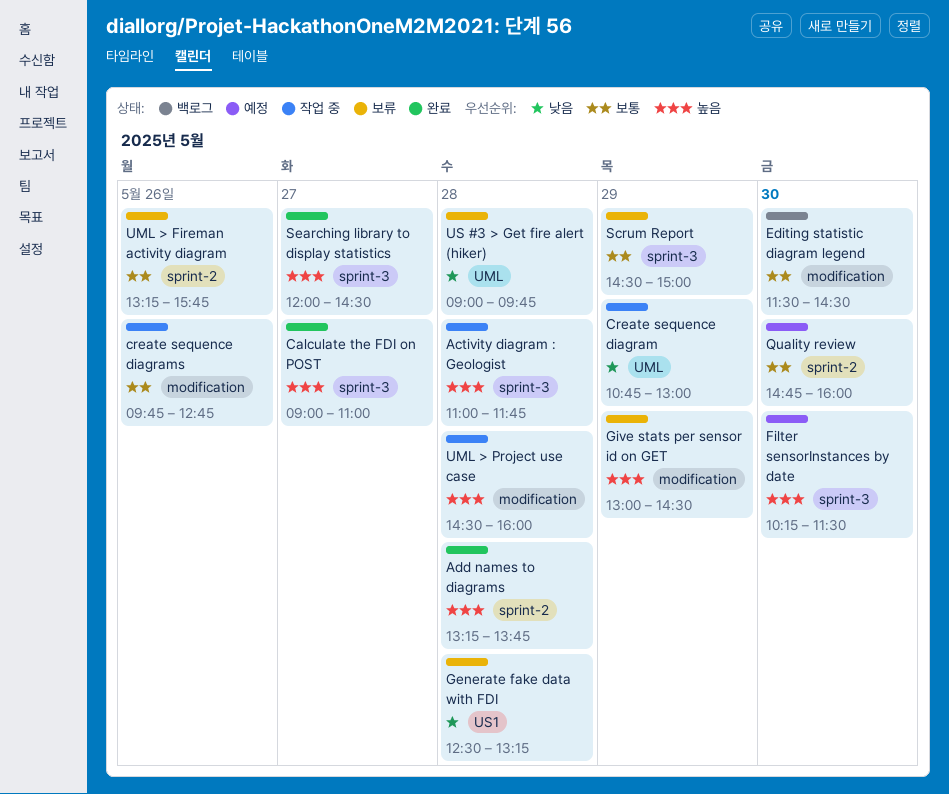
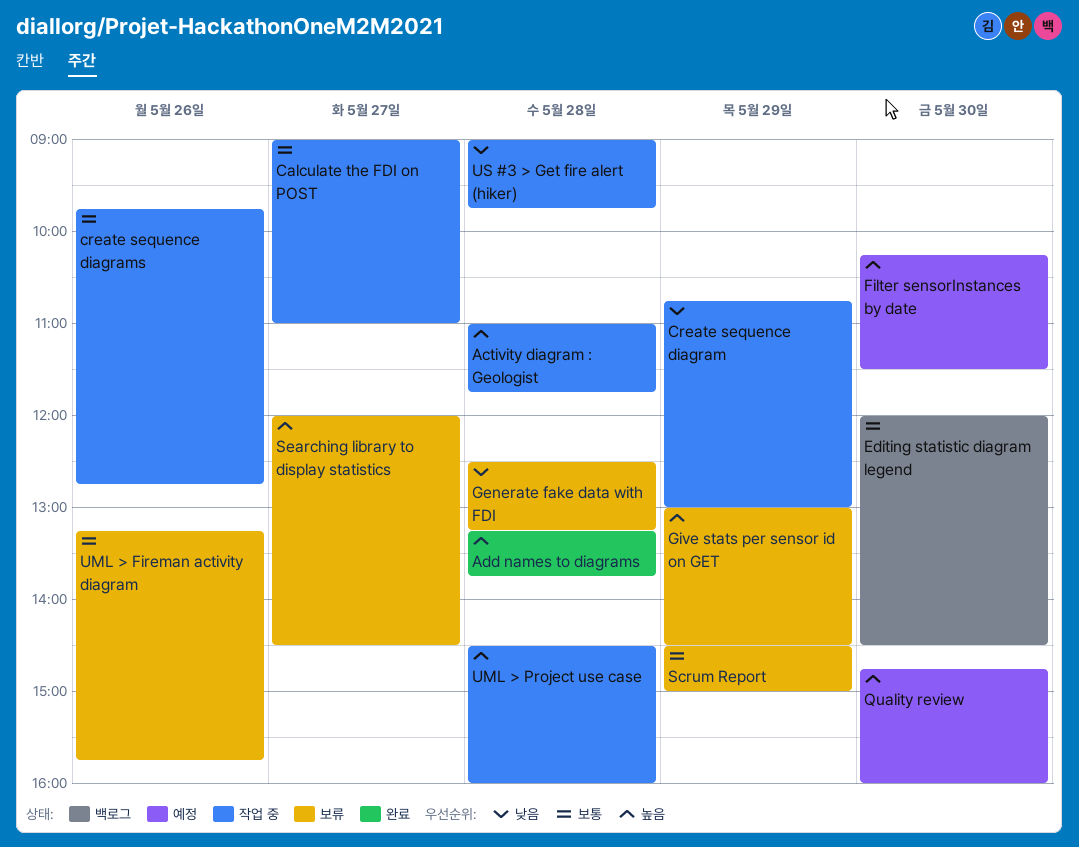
Calculate the FDI on POST, status: 완료 -> 작업 중
Calculate the FDI on POST, priority: 높음 -> 보통
Editing statistic diagram legend, begins: 11:30 -> 12:00
Quality review, priority: 보통 -> 높음
Searching library to display statistics, status: 완료 -> 보류
US #3 > Get fire alert (hiker), status: 보류 -> 작업 중

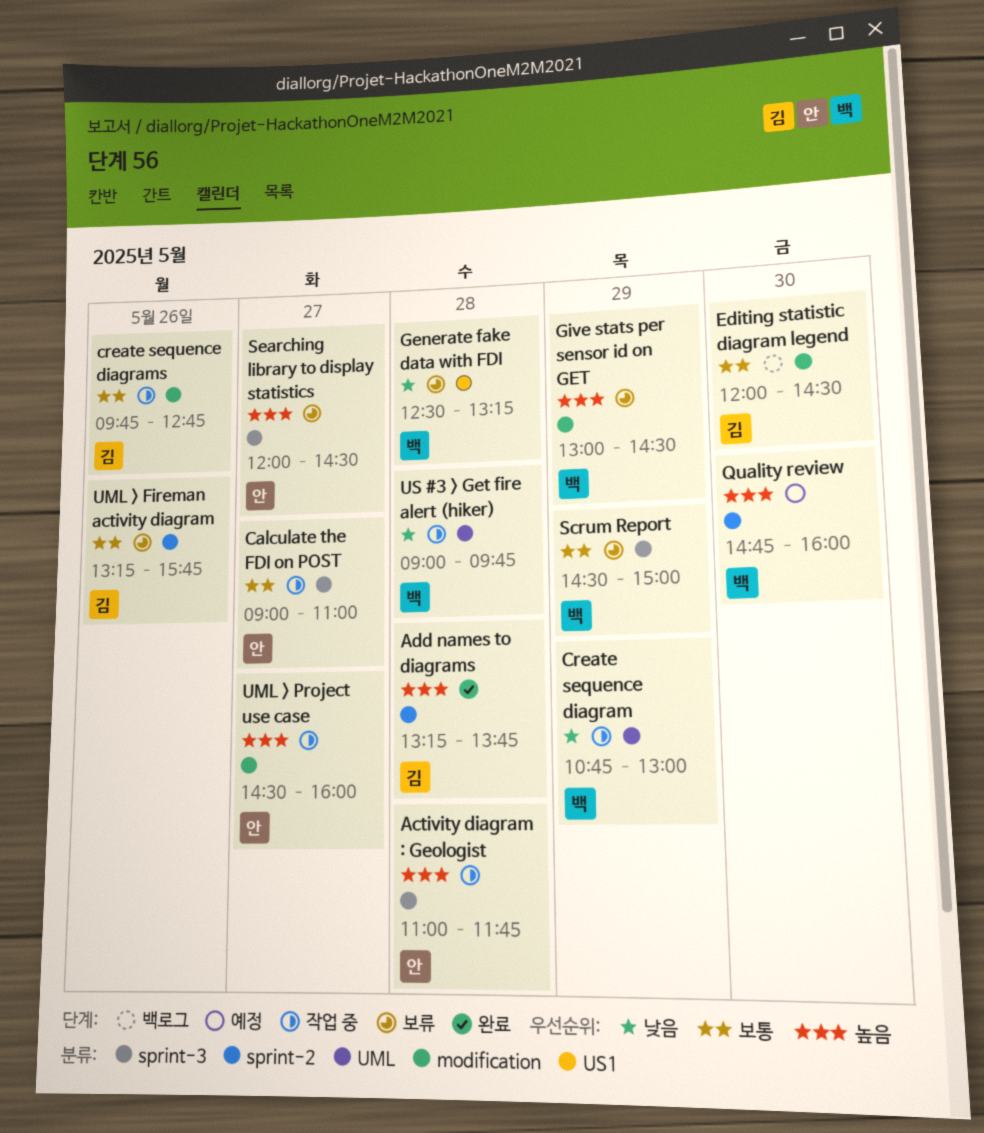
Filter sensorInstances by date: present -> none
UML > Project use case, day: May 28 -> May 27

